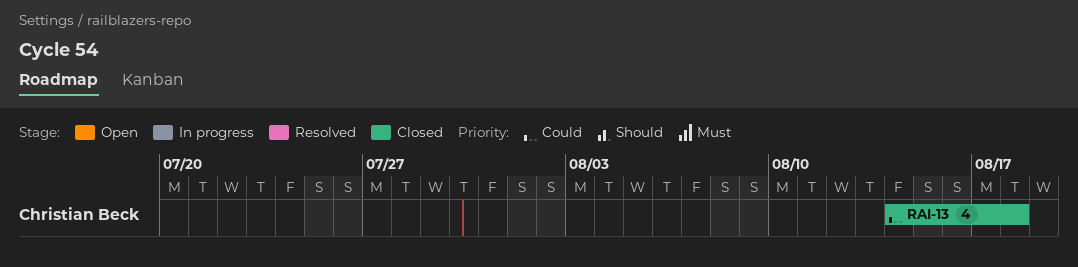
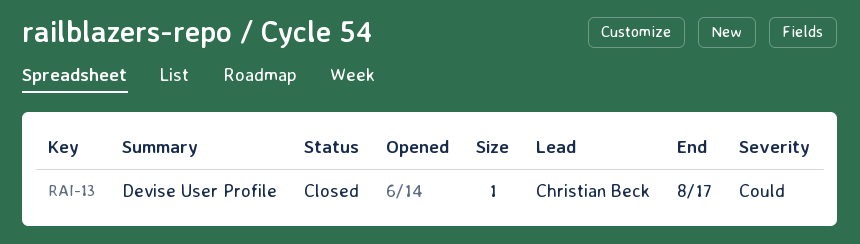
RAI-13, estimate: 4 -> 1
RAI-13, due: Aug 18 -> Aug 17

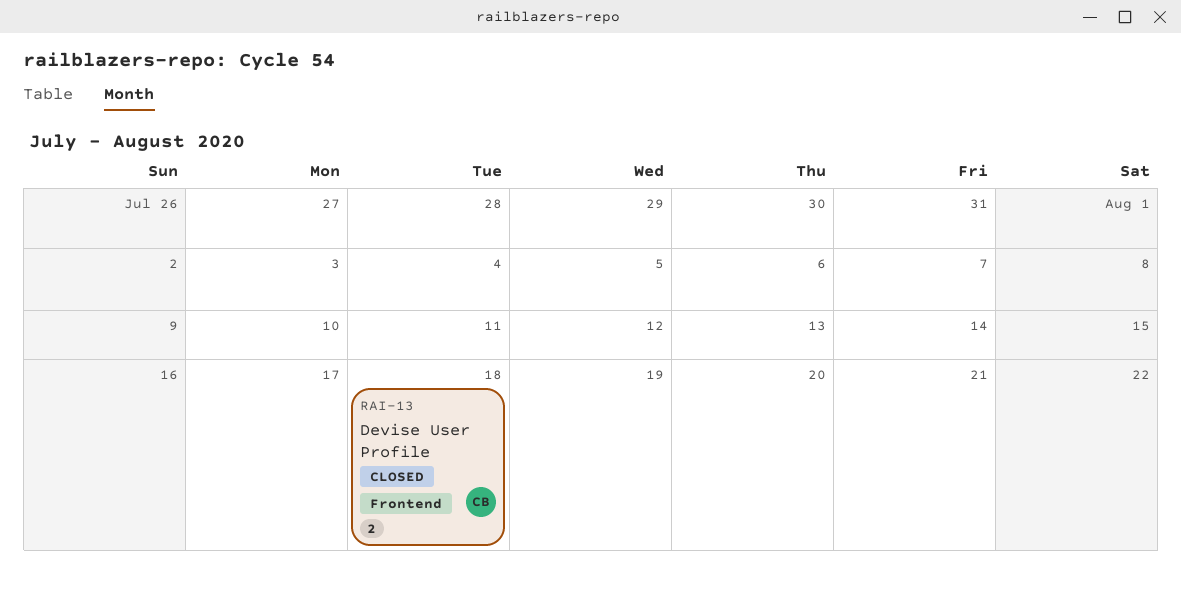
RAI-13, estimate: 1 -> 2
RAI-13, due: Aug 17 -> Aug 18

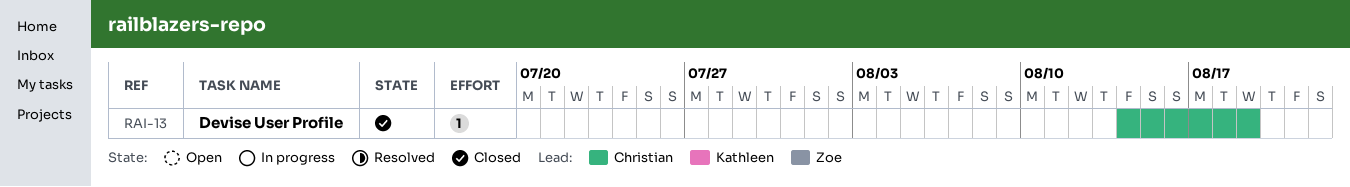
RAI-13, estimate: 2 -> 1
RAI-13, due: Aug 18 -> Aug 19

